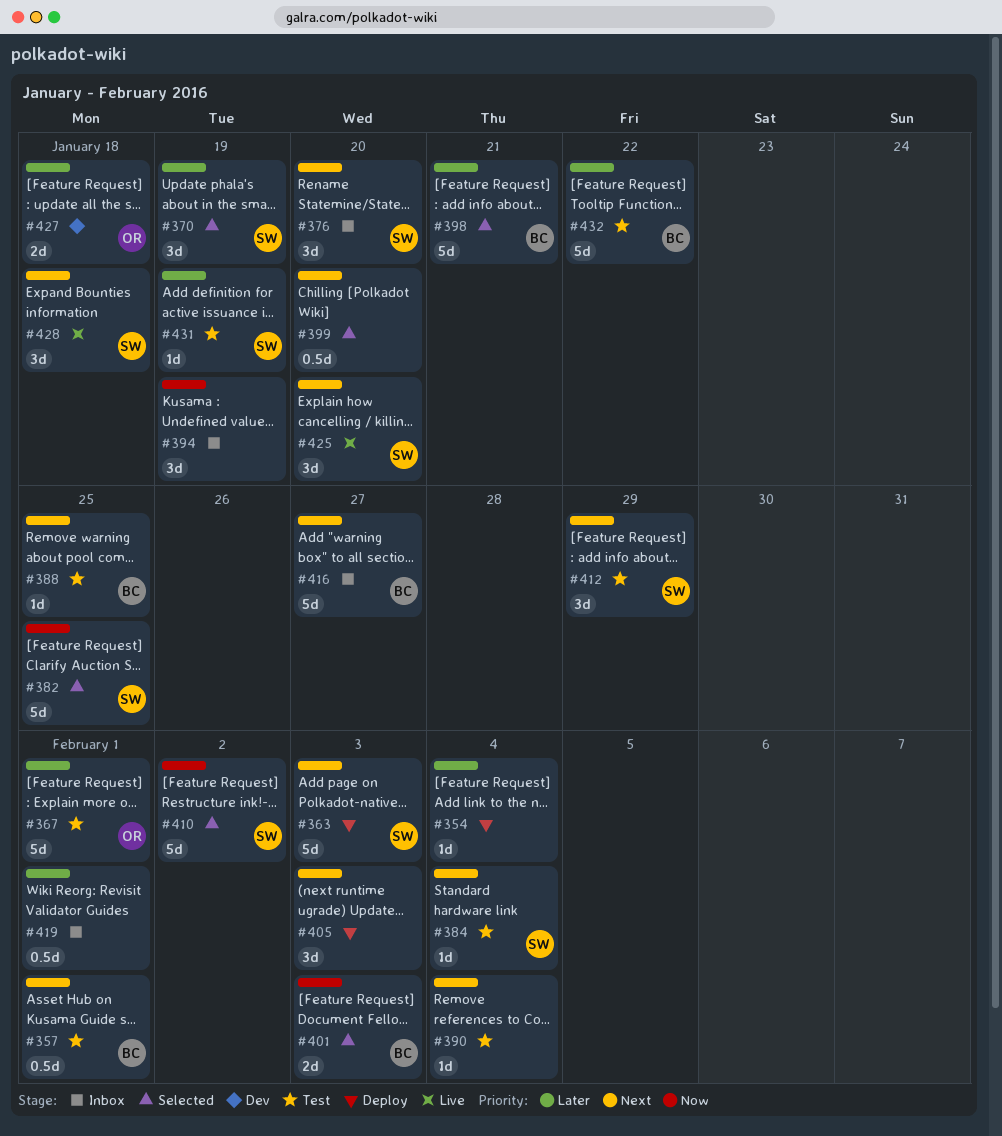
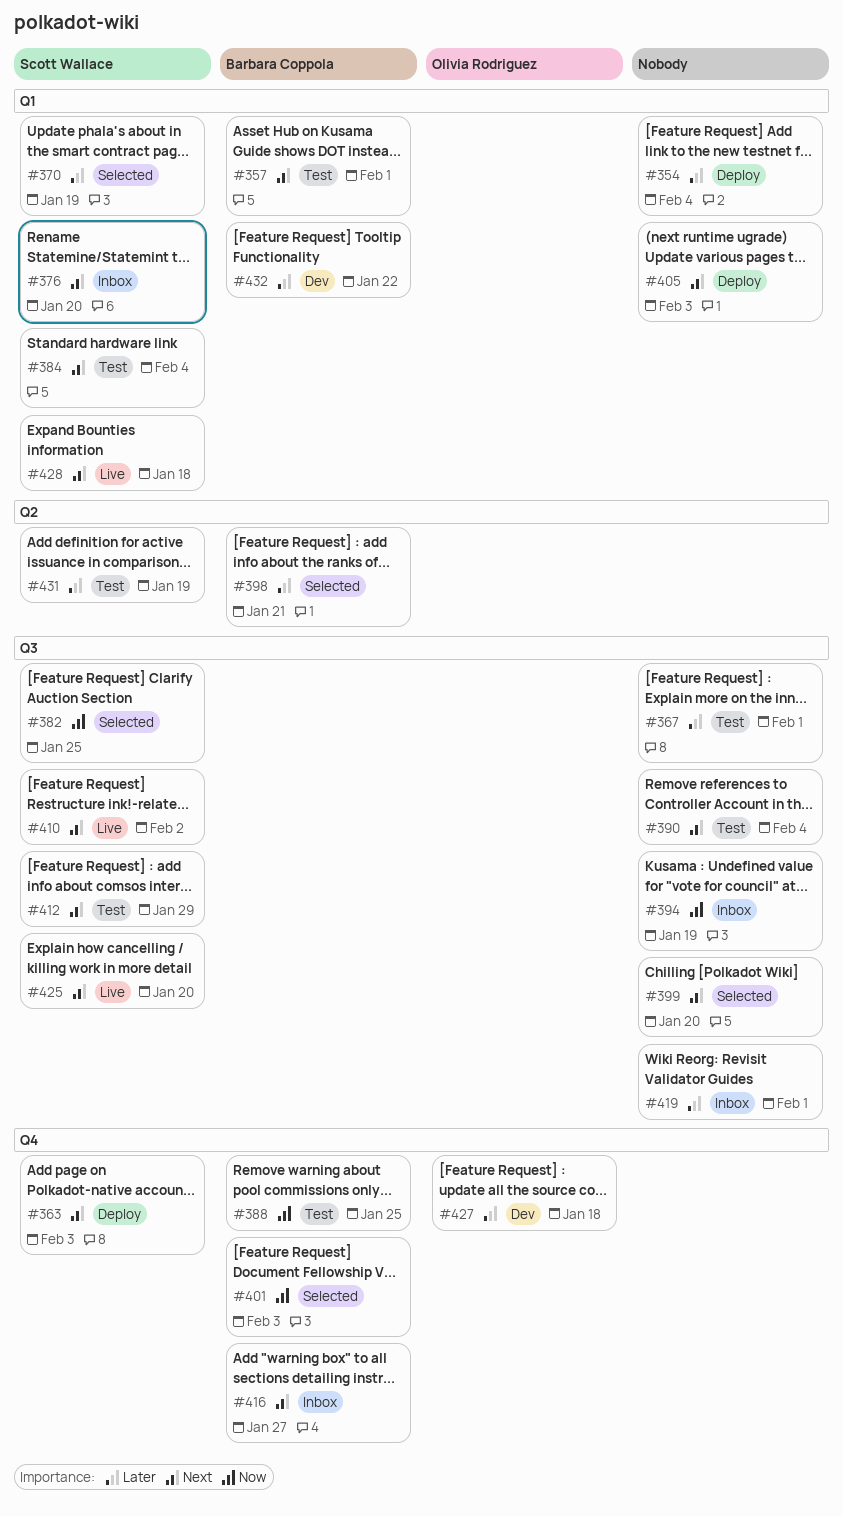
#367, owner: Olivia Rodriguez -> none
#388, priority: Next -> Now
#410, status: Selected -> Live
#410, priority: Now -> Next
#432, status: Test -> Dev

